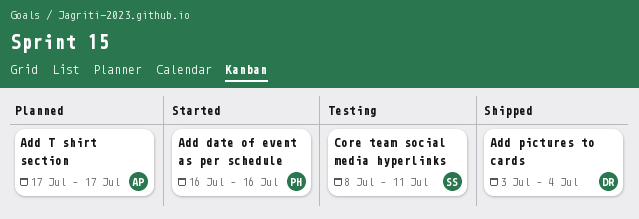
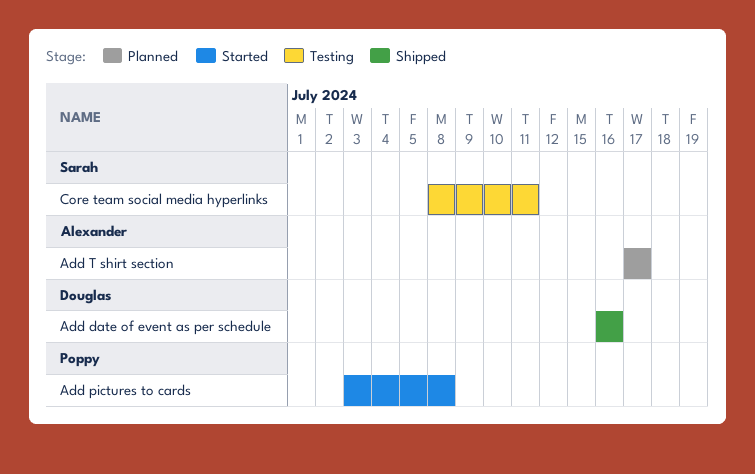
Add date of event as per schedule, status: Started -> Shipped
Add date of event as per schedule, owner: Poppy -> Douglas
Add pictures to cards, status: Shipped -> Started
Add pictures to cards, owner: Douglas -> Poppy
Add pictures to cards, due: Jul 4 -> Jul 8

